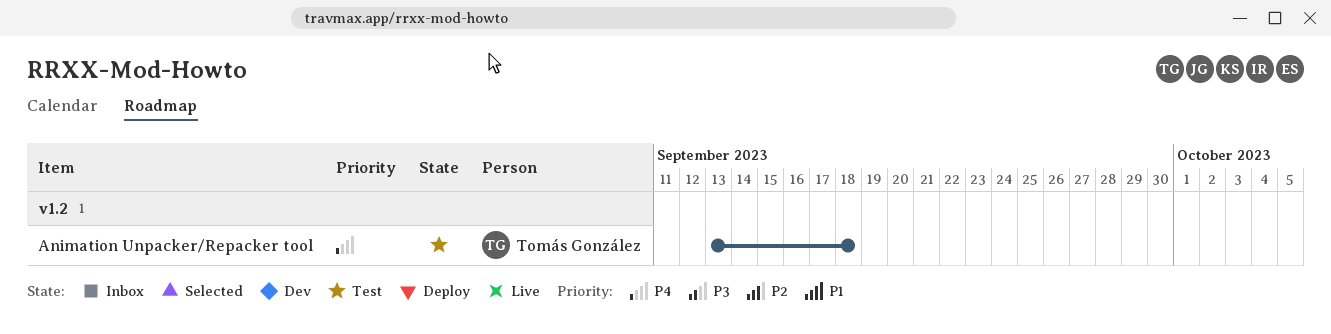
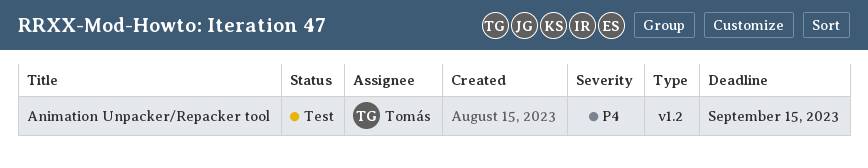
Animation Unpacker/Repacker tool, due: Sep 18 -> Sep 15

